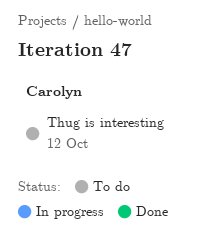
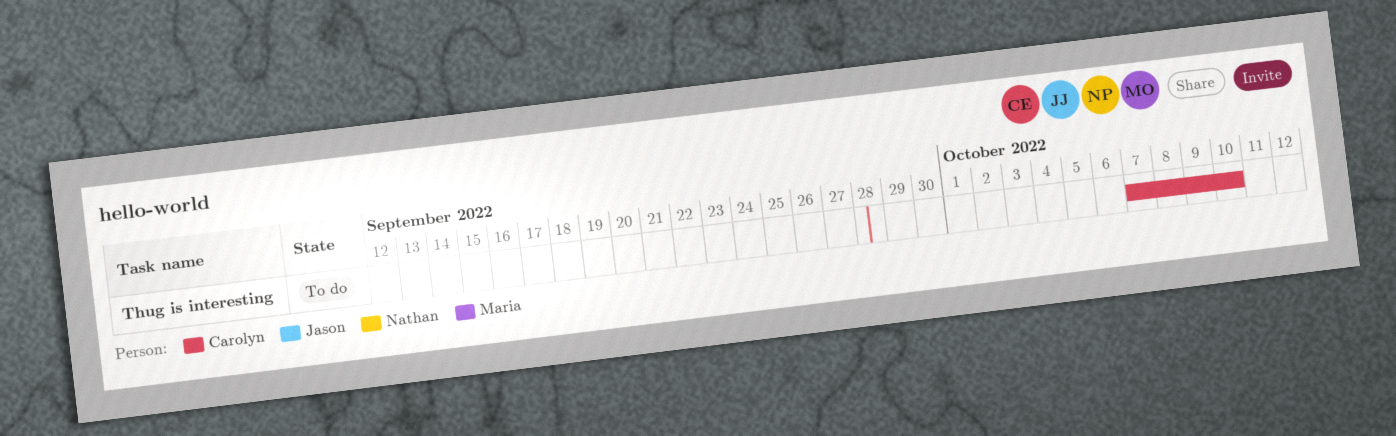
Thug is interesting, due: Oct 12 -> Oct 10

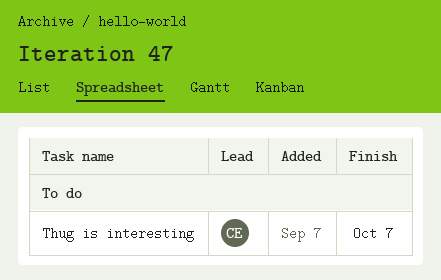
Thug is interesting, due: Oct 10 -> Oct 7

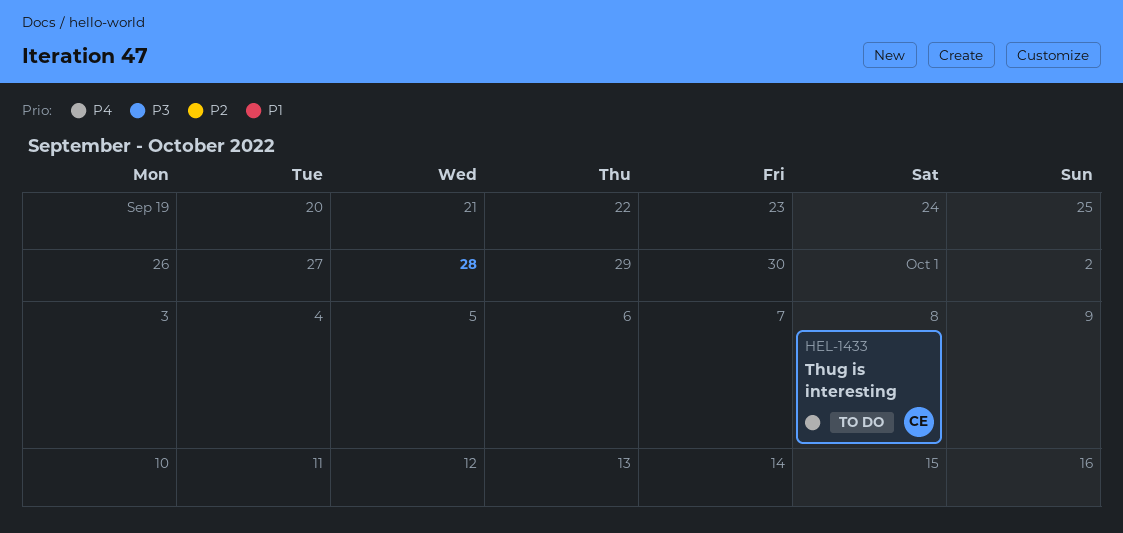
Thug is interesting, due: Oct 7 -> Oct 8

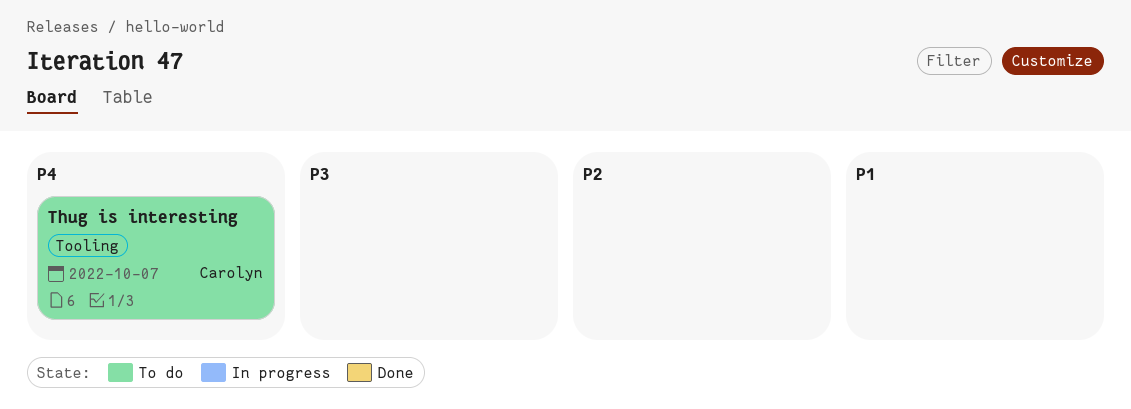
Thug is interesting, due: Oct 8 -> Oct 7

